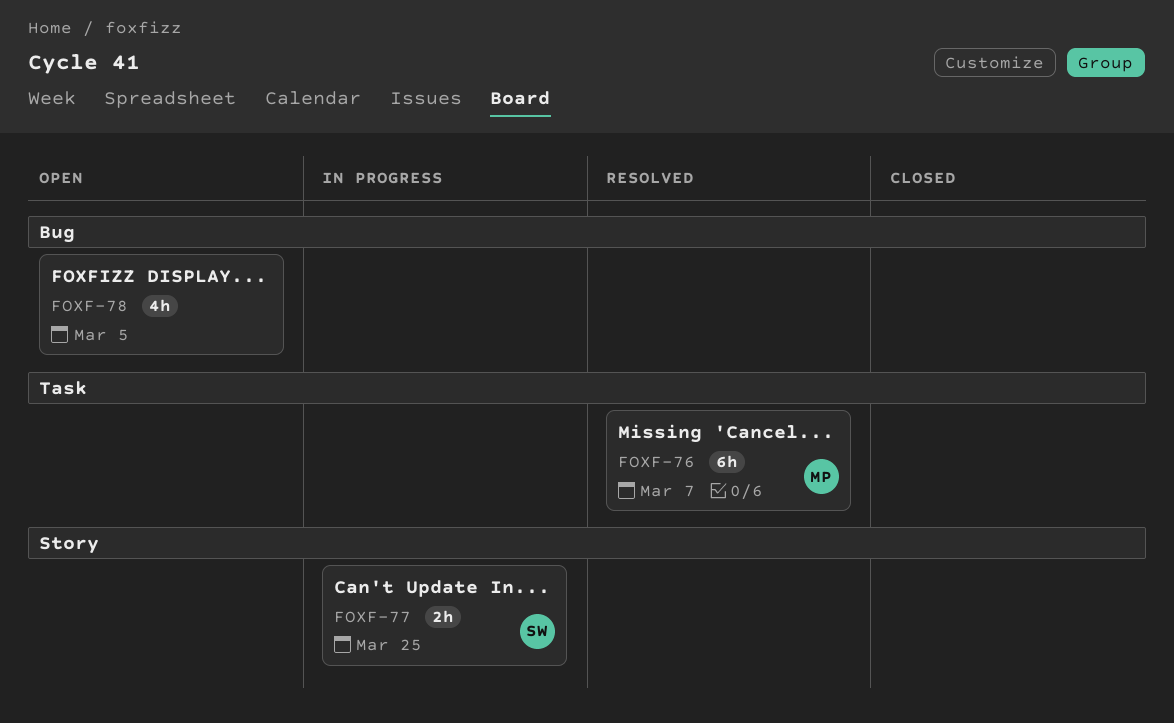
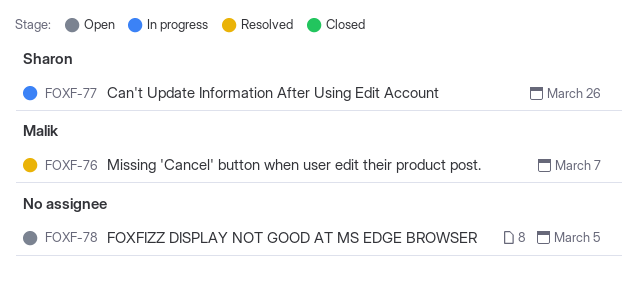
FOXF-77, due: Mar 25 -> Mar 26

